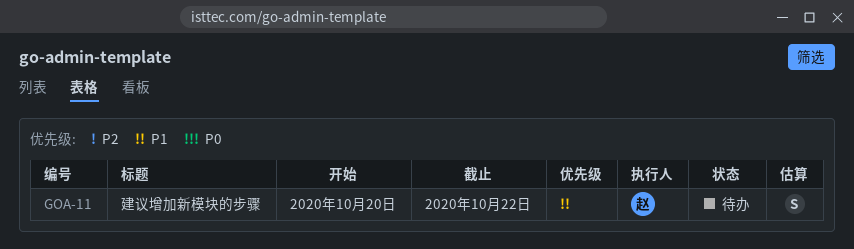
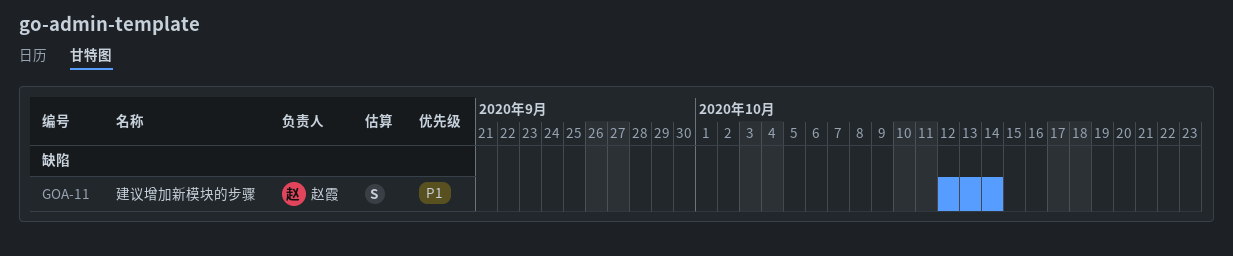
GOA-11, start: Oct 20 -> Oct 12
GOA-11, due: Oct 22 -> Oct 14

